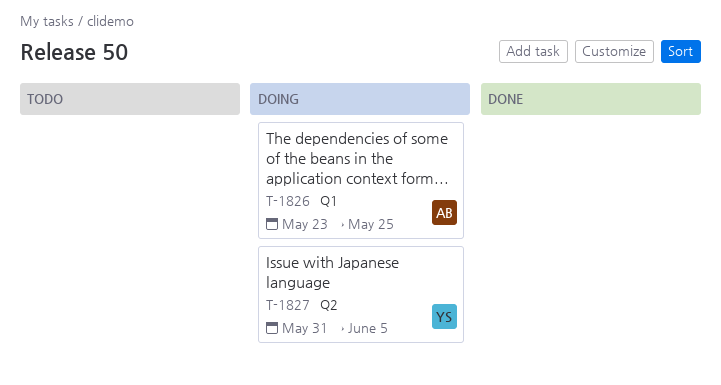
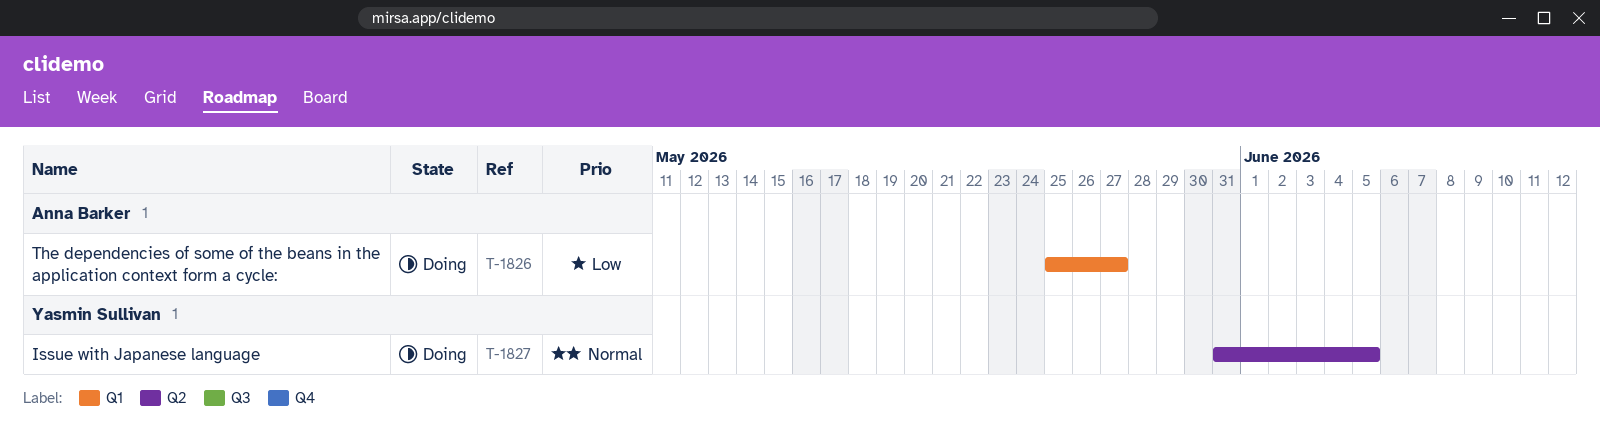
T-1826, start: May 23 -> May 25
T-1826, due: May 25 -> May 27

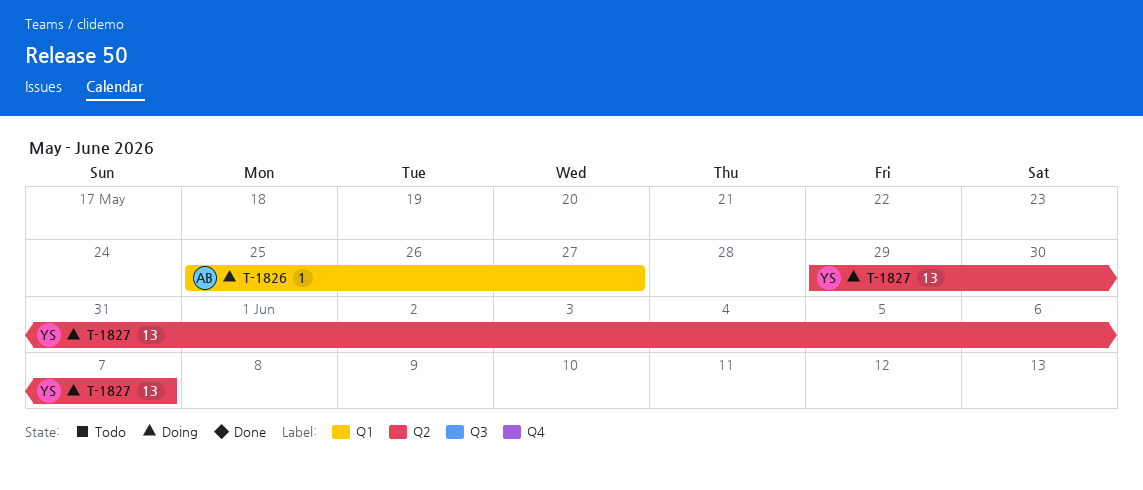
T-1827, start: May 31 -> May 29
T-1827, due: Jun 5 -> Jun 7

